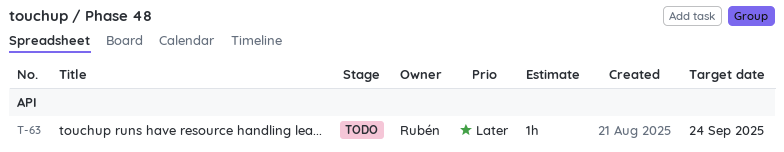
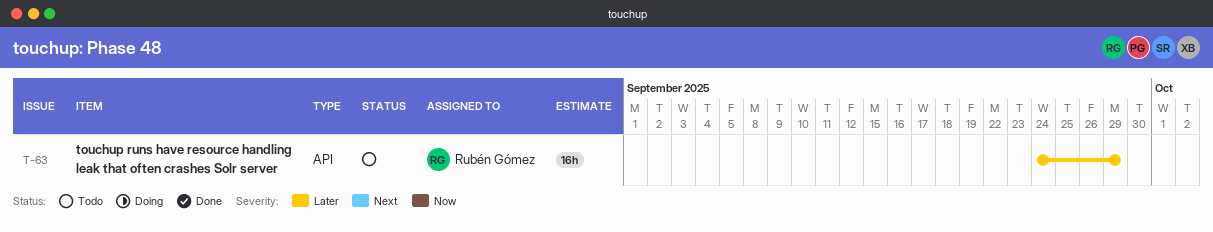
T-63, estimate: 1h -> 16h
T-63, due: Sep 24 -> Sep 29

